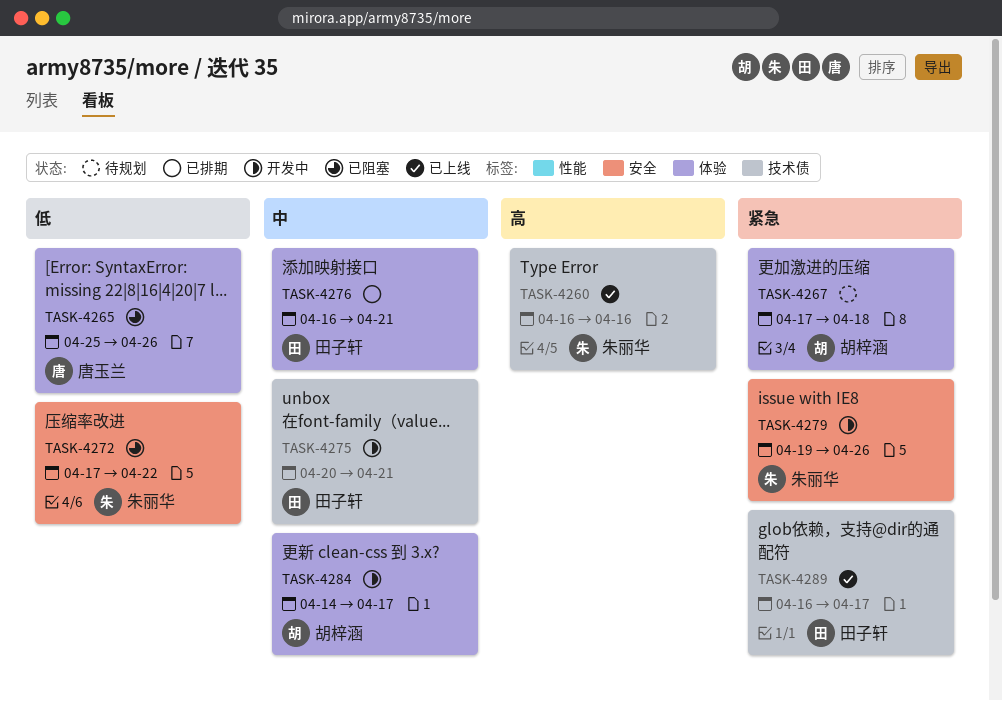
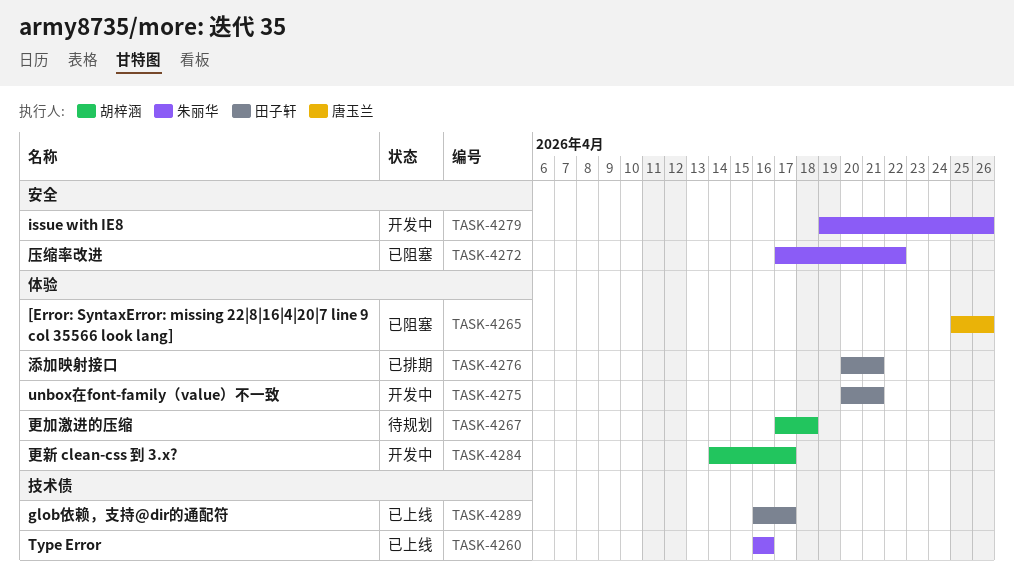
TASK-4275, label: 技术债 -> 体验
TASK-4276, start: Apr 16 -> Apr 20

